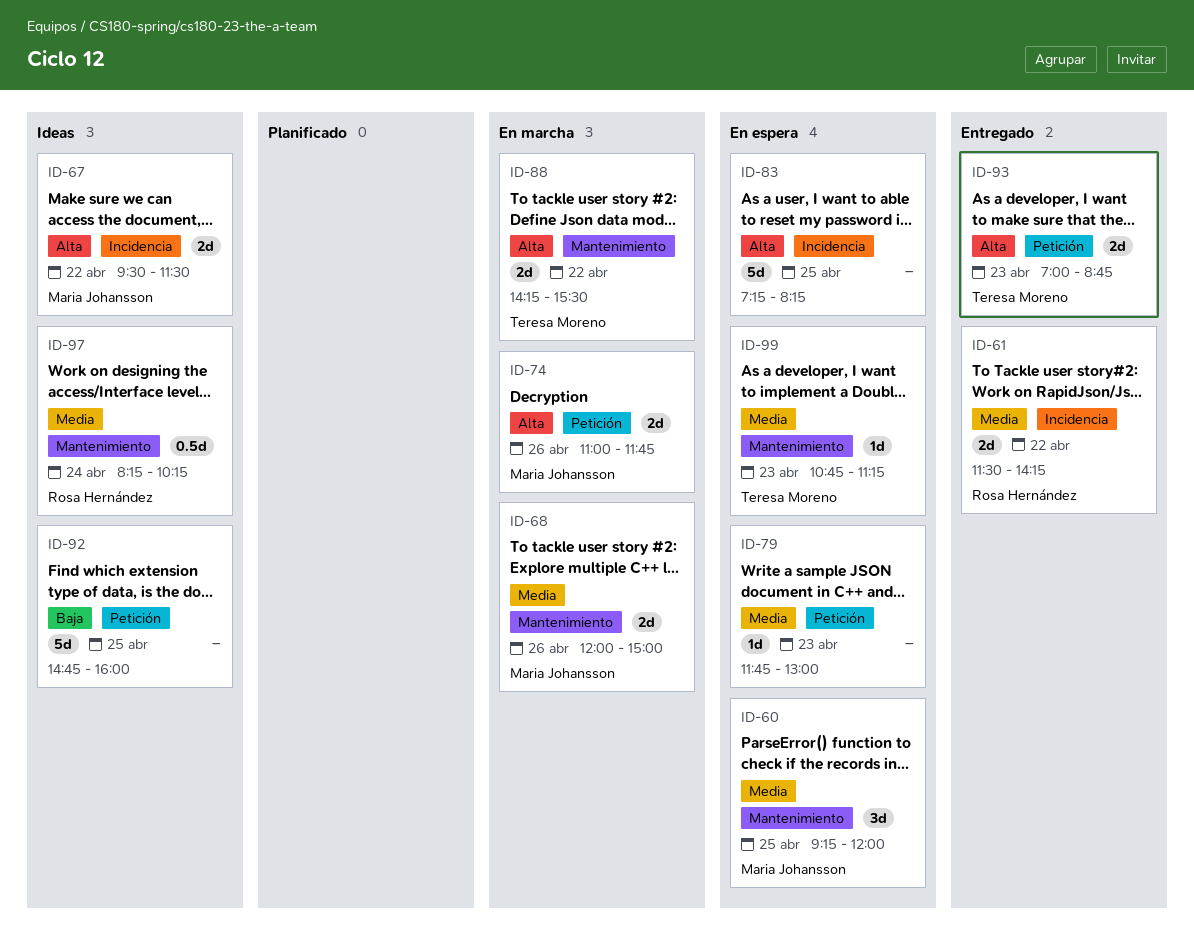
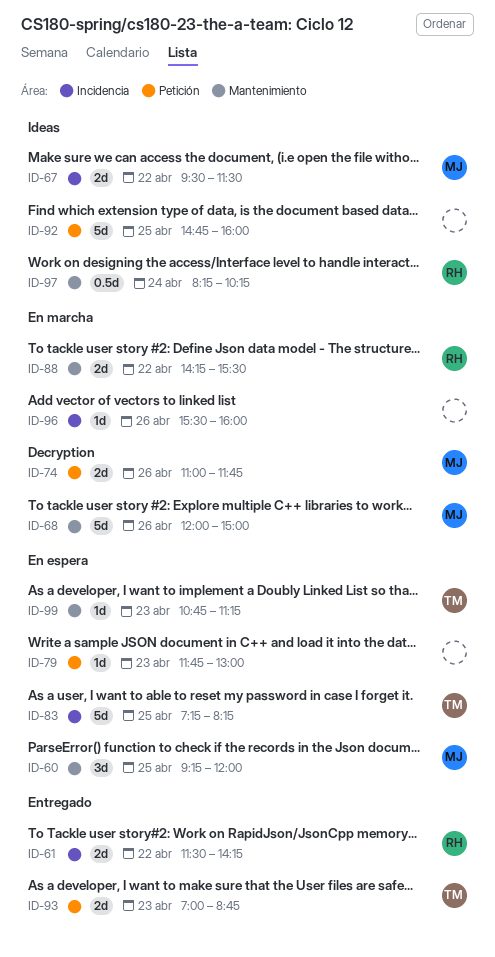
ID-68, estimate: 2d -> 5d
ID-83, owner: none -> Teresa Moreno
ID-88, owner: Teresa Moreno -> Rosa Hernández
ID-96: none -> present

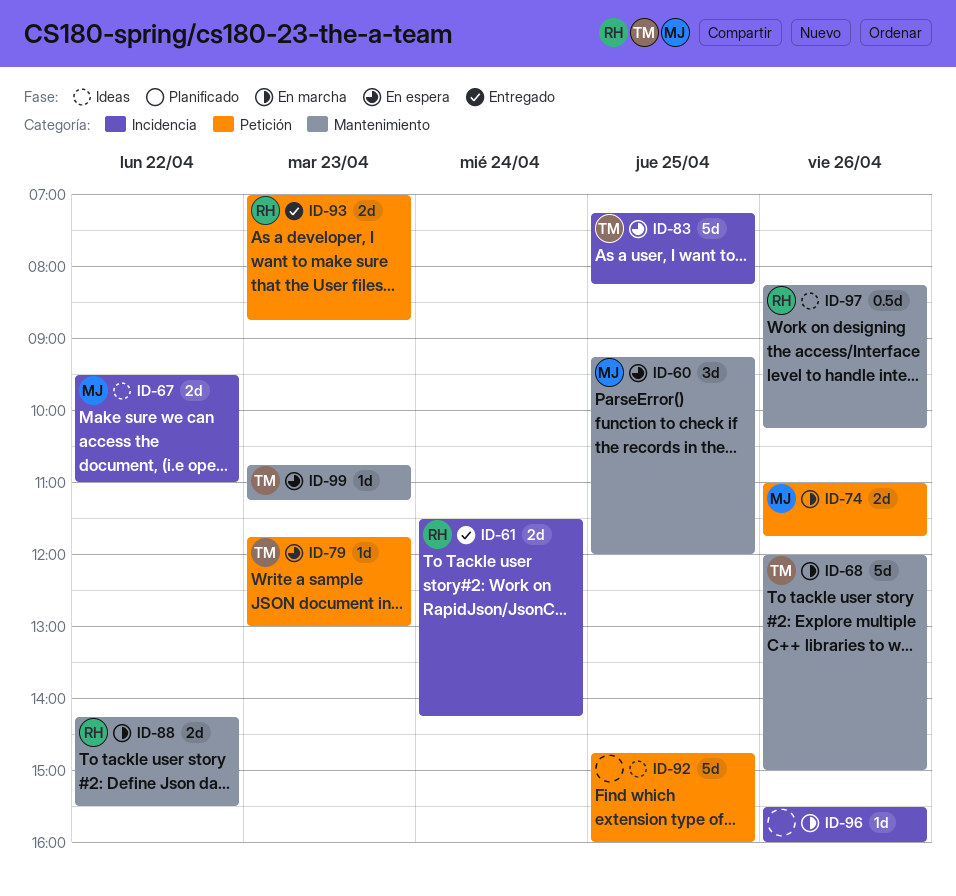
ID-61, day: Apr 22 -> Apr 24
ID-67, ends: 11:30 -> 11:00
ID-68, owner: MJ -> TM
ID-79, owner: none -> TM
ID-93, owner: TM -> RH
ID-97, day: Apr 24 -> Apr 26

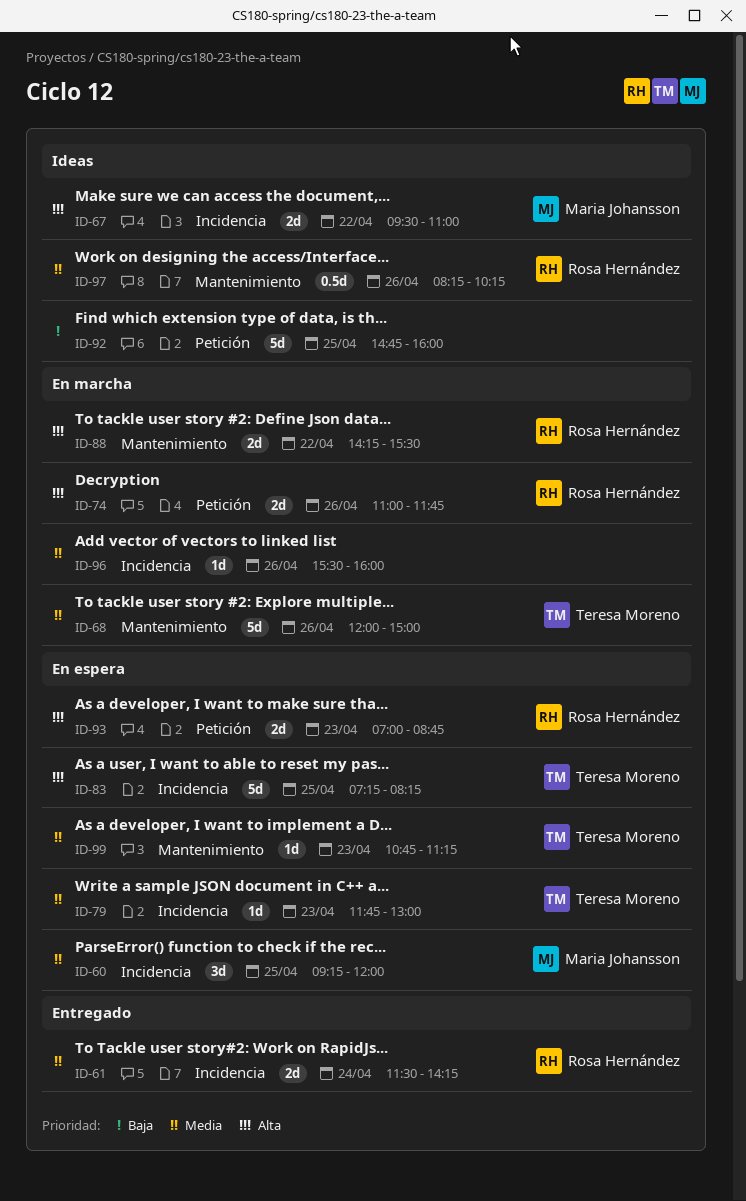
ID-60, label: Mantenimiento -> Incidencia
ID-74, owner: Maria Johansson -> Rosa Hernández
ID-79, label: Petición -> Incidencia
ID-93, status: Entregado -> En espera

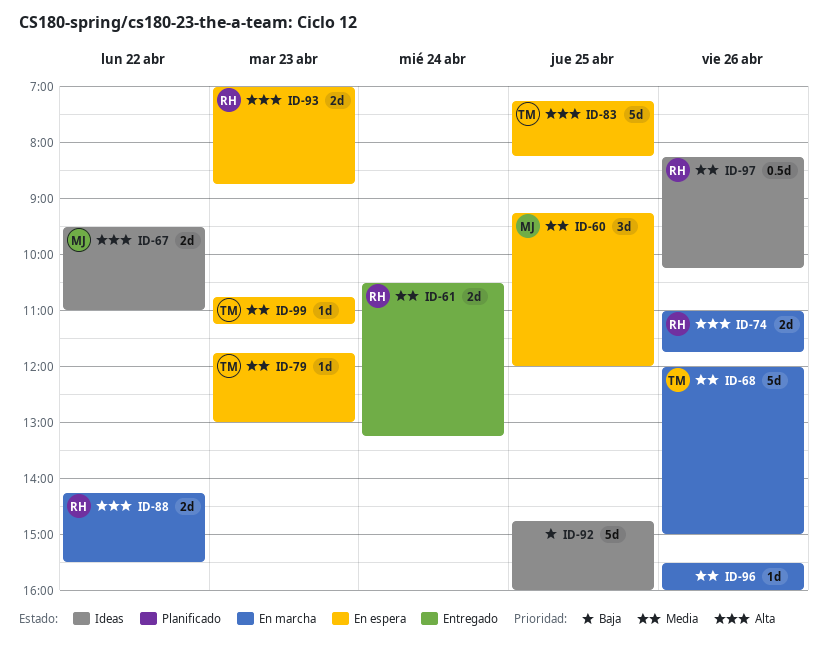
ID-61, begins: 11:30 -> 10:30
ID-61, ends: 14:15 -> 13:15

